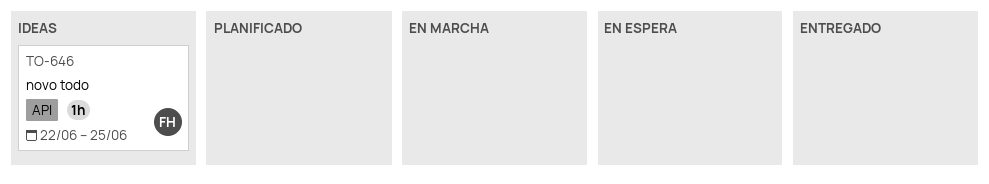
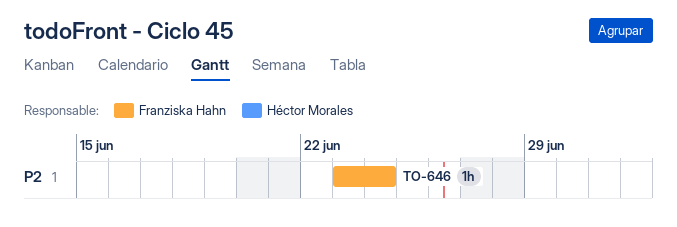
TO-646, start: Jun 22 -> Jun 23
TO-646, due: Jun 25 -> Jun 24

